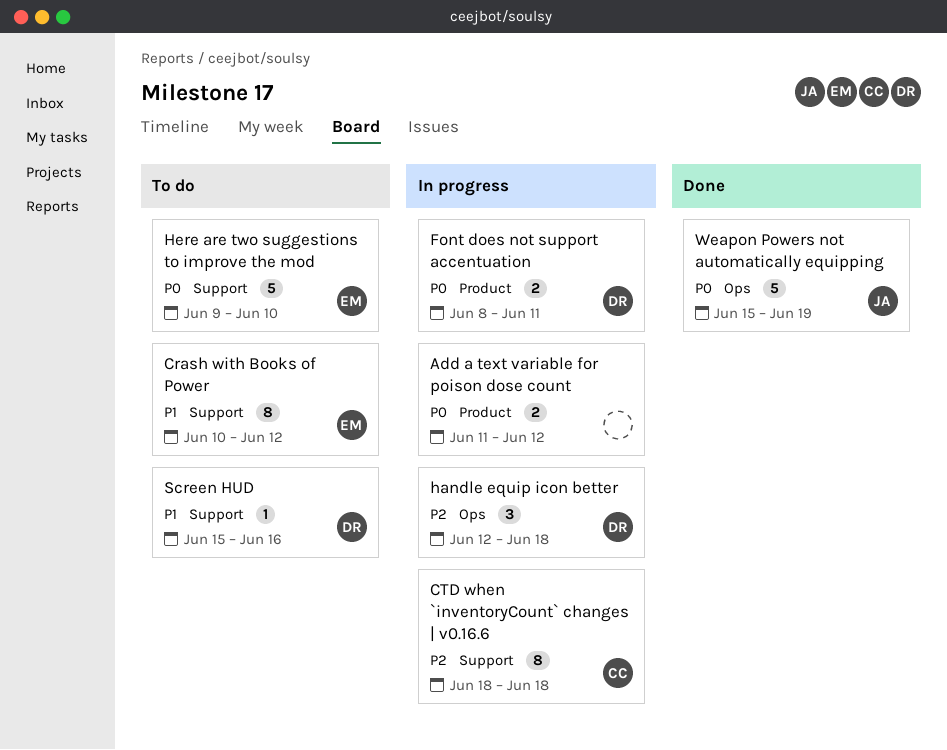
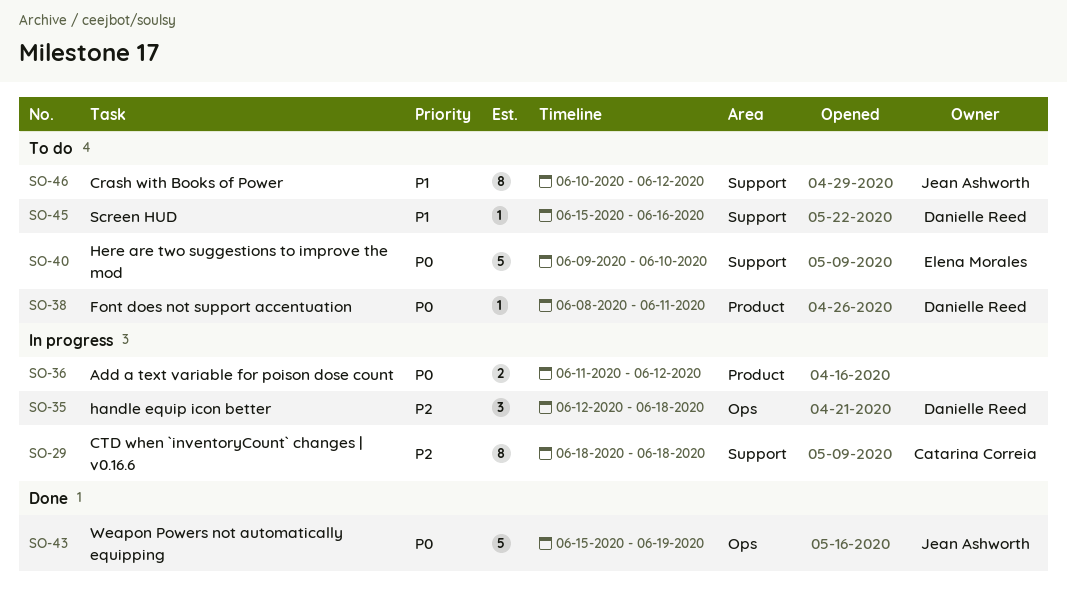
Crash with Books of Power, owner: Elena Morales -> Jean Ashworth
Font does not support accentuation, status: In progress -> To do
Font does not support accentuation, estimate: 2 -> 1

